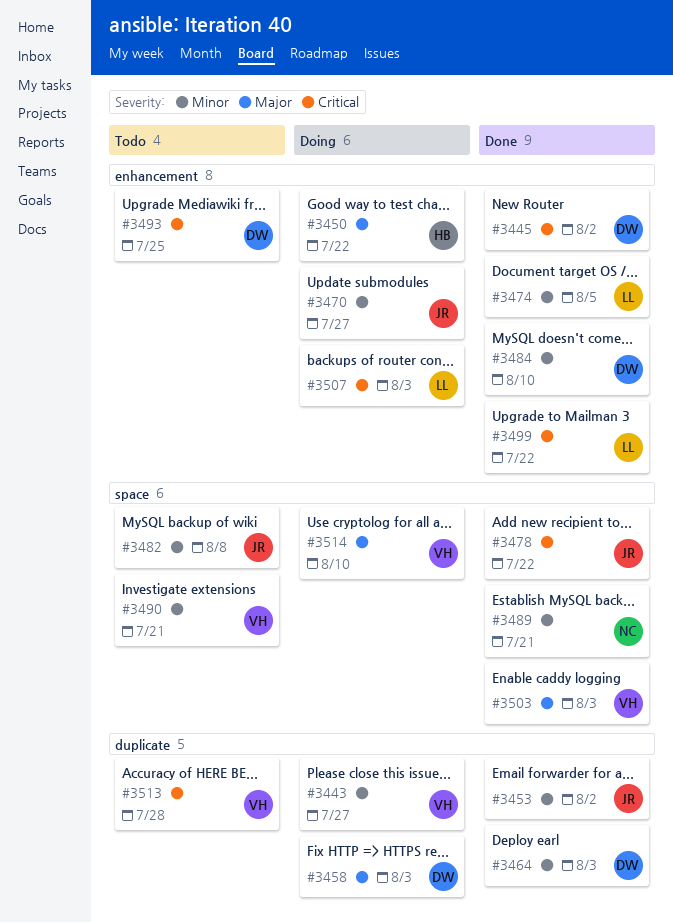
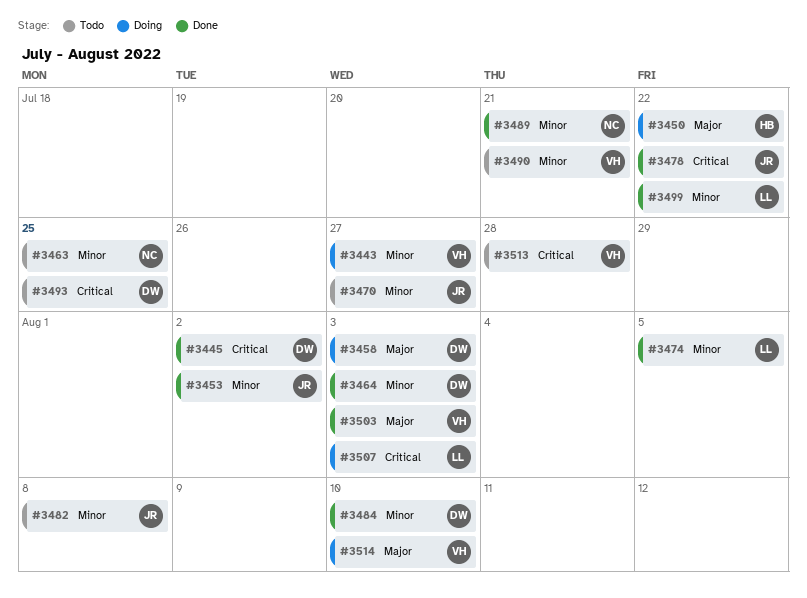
#3463: none -> present
#3470, status: Doing -> Todo
#3499, priority: Critical -> Minor

